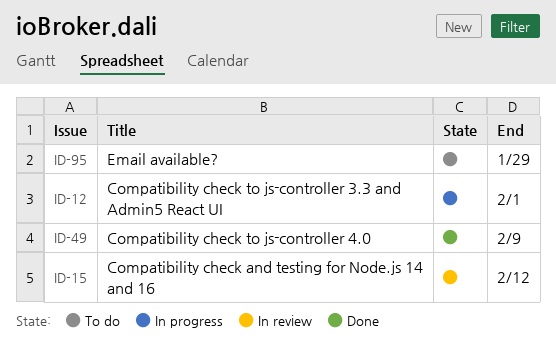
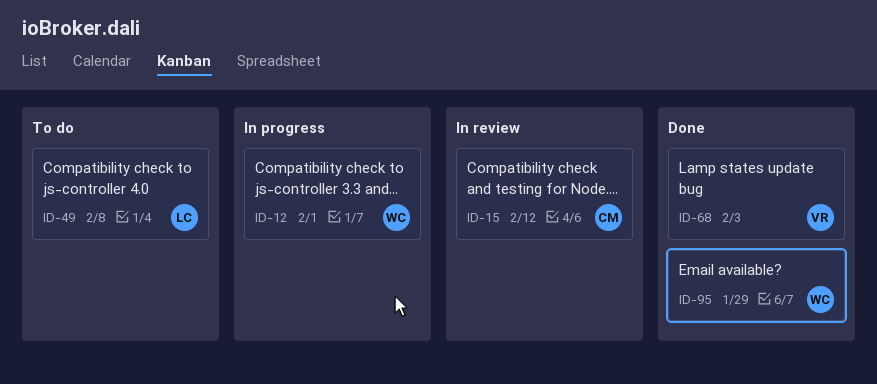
ID-49, status: Done -> To do
ID-49, due: Feb 9 -> Feb 8
ID-68: none -> present
ID-95, status: To do -> Done

